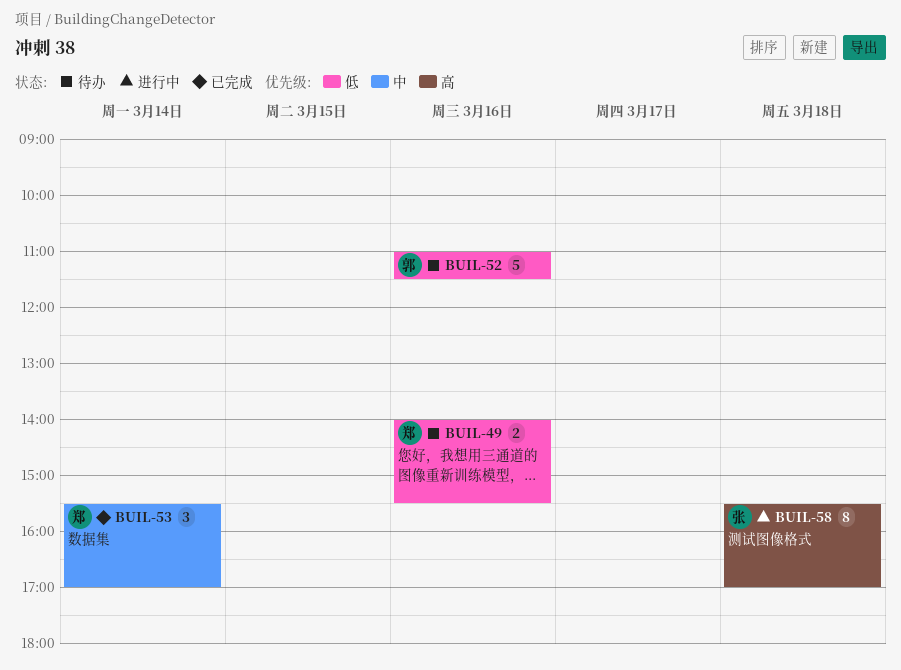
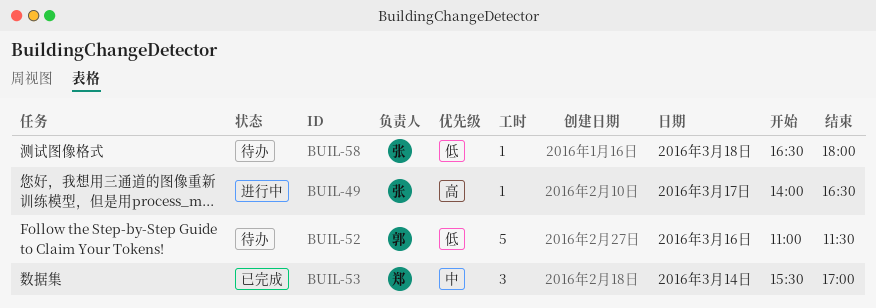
BUIL-49, status: 待办 -> 进行中
BUIL-49, owner: 郑 -> 张
BUIL-49, priority: 低 -> 高
BUIL-49, estimate: 2 -> 1
BUIL-49, day: Mar 16 -> Mar 17
BUIL-49, ends: 15:30 -> 16:30
BUIL-58, status: 进行中 -> 待办
BUIL-58, priority: 高 -> 低
BUIL-58, estimate: 8 -> 1
BUIL-58, begins: 15:30 -> 16:30
BUIL-58, ends: 17:00 -> 18:00

